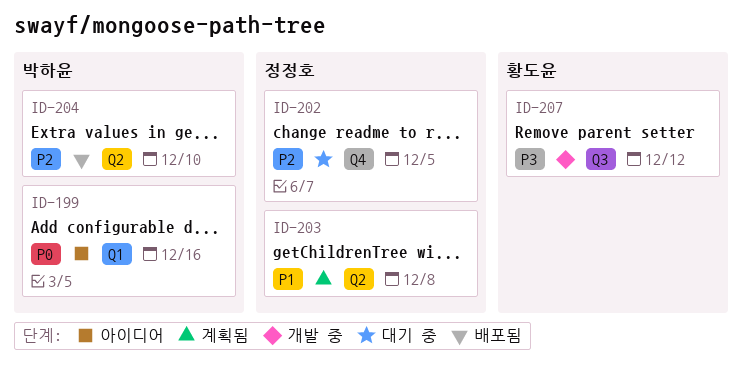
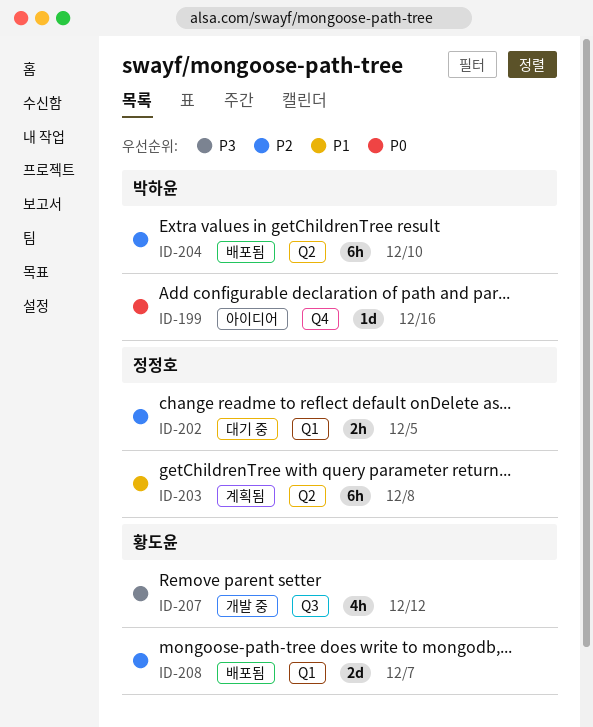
ID-199, label: Q1 -> Q4
ID-202, label: Q4 -> Q1
ID-208: none -> present

